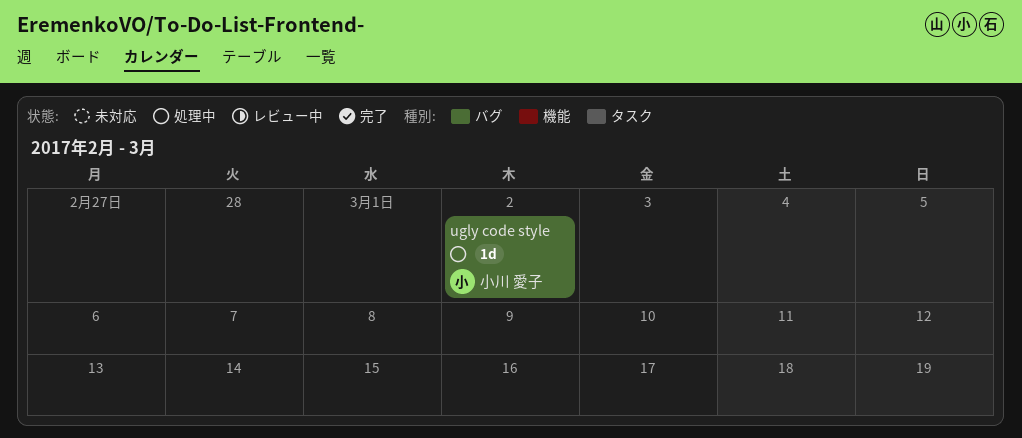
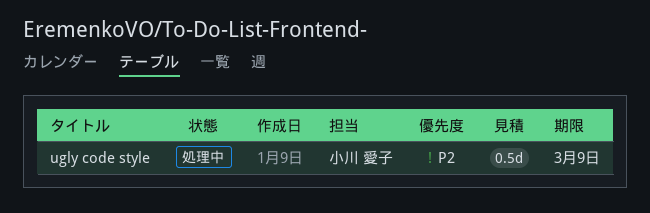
ugly code style, estimate: 1d -> 0.5d
ugly code style, due: Mar 2 -> Mar 9

